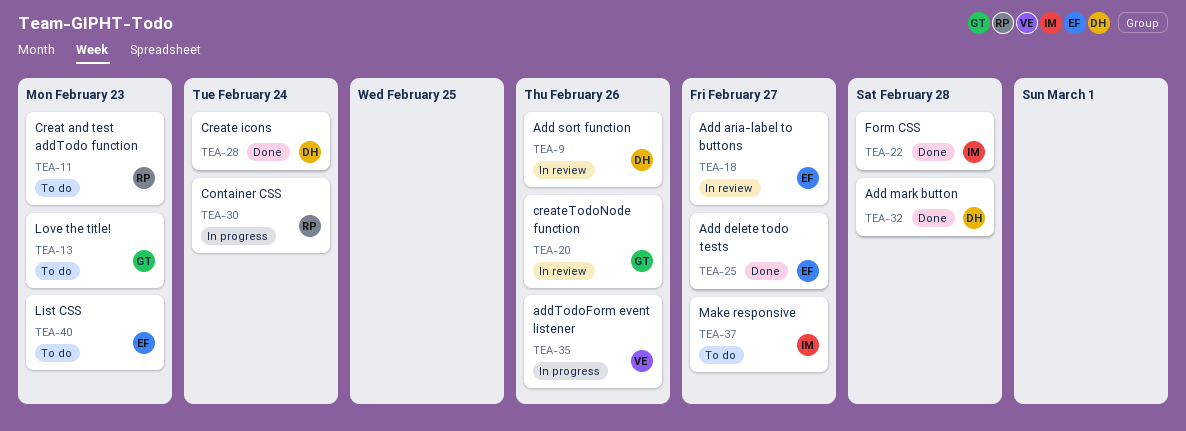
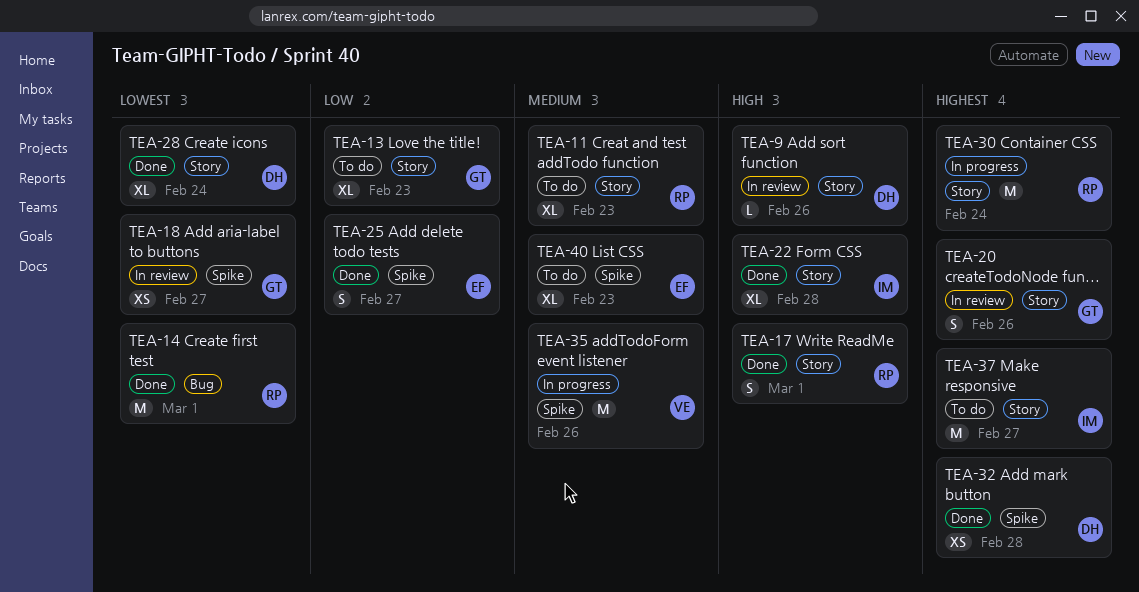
TEA-14: none -> present
TEA-17: none -> present
TEA-18, owner: EF -> GT

